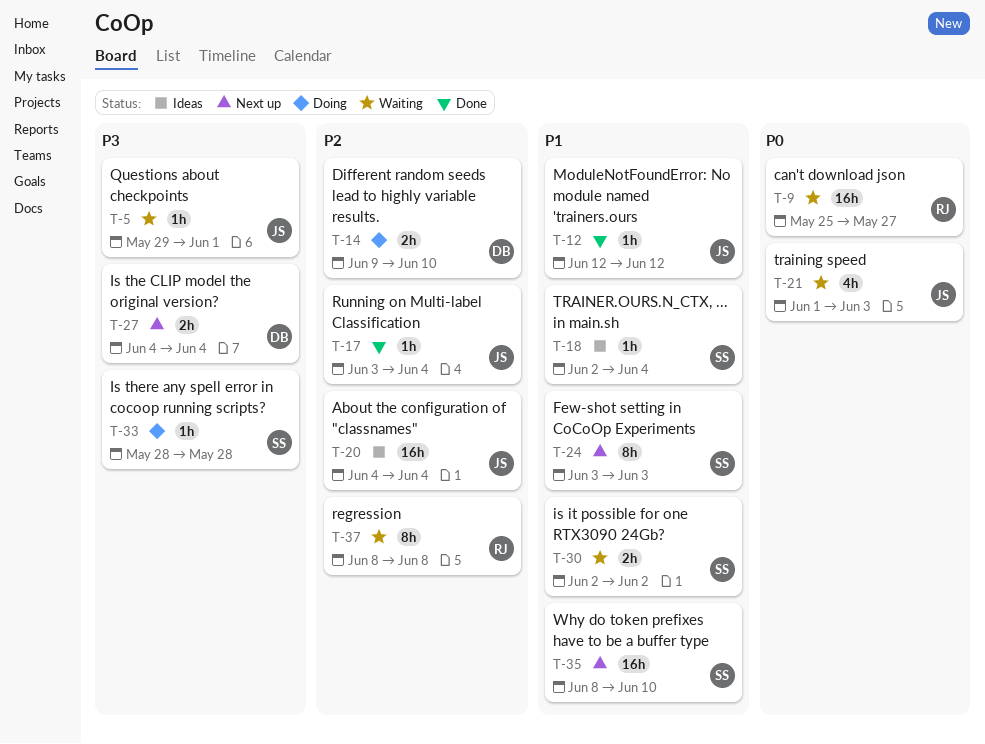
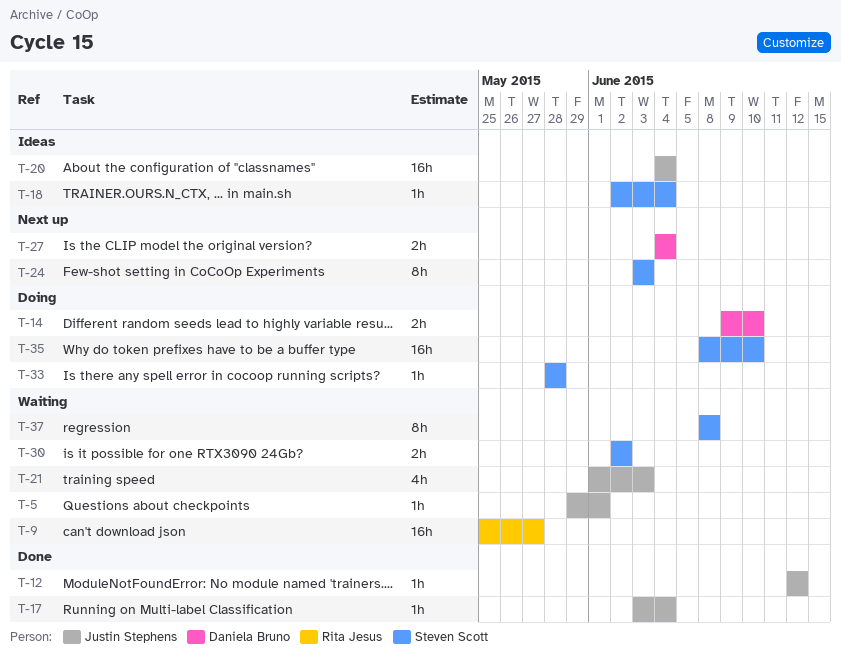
T-35, status: Next up -> Doing
T-37, owner: Rita Jesus -> Steven Scott

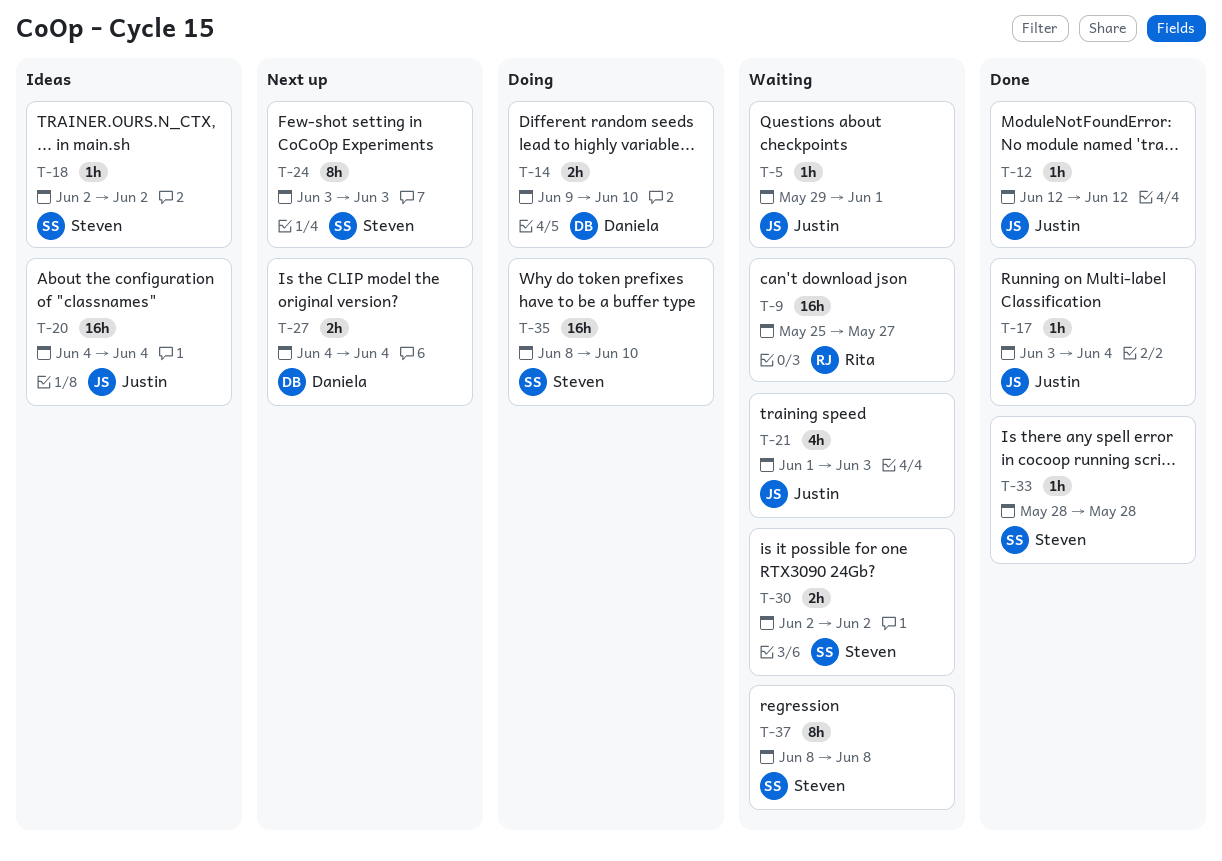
T-18, due: Jun 4 -> Jun 2
T-33, status: Doing -> Done

